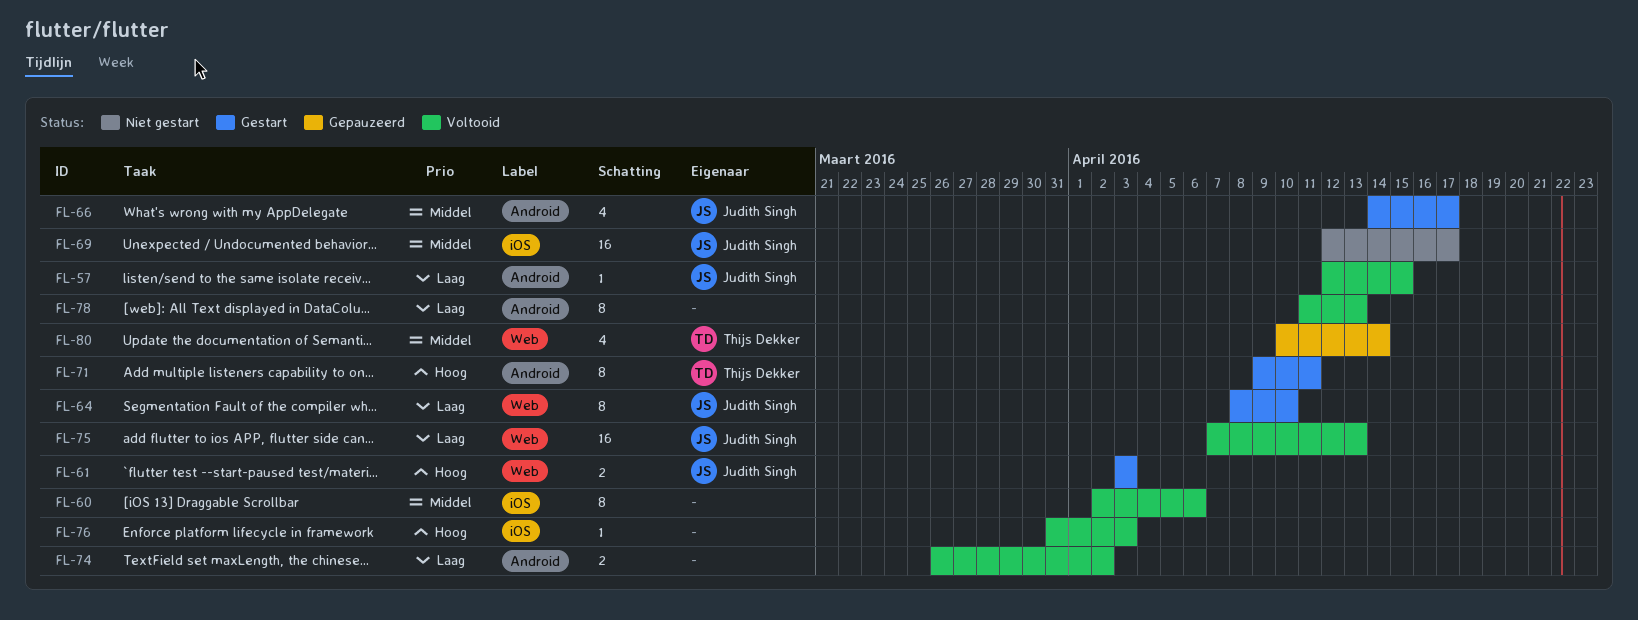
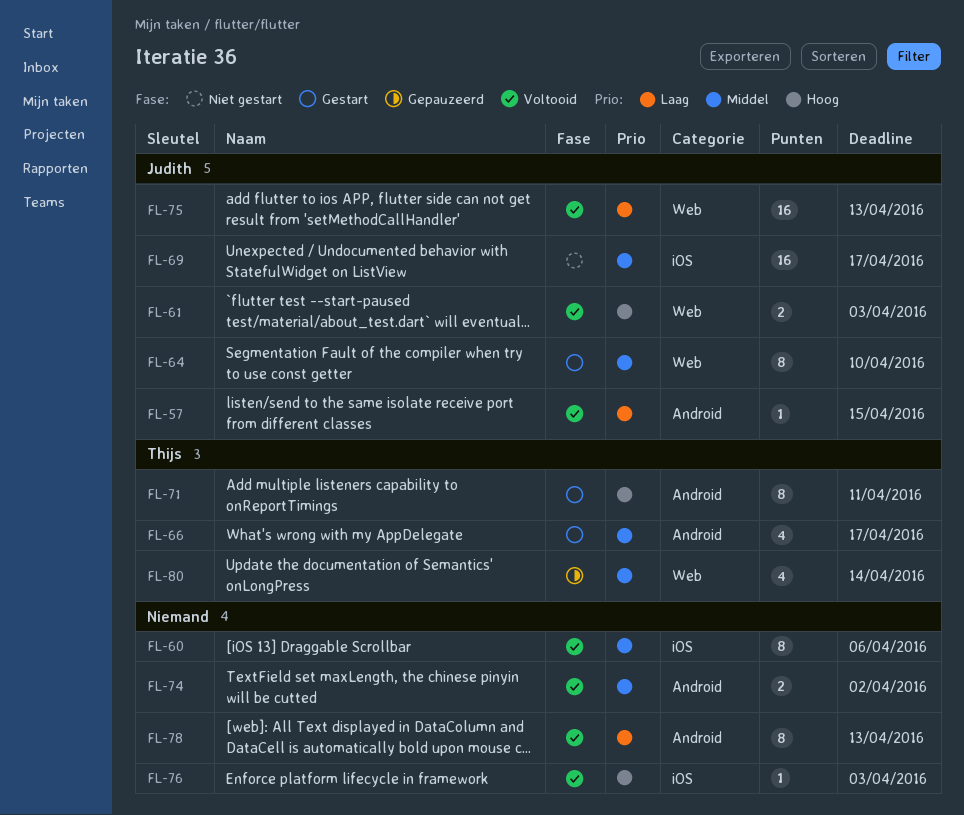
FL-61, status: Gestart -> Voltooid
FL-64, priority: Laag -> Middel
FL-66, owner: Judith Singh -> Thijs Dekker
FL-74, priority: Laag -> Middel

